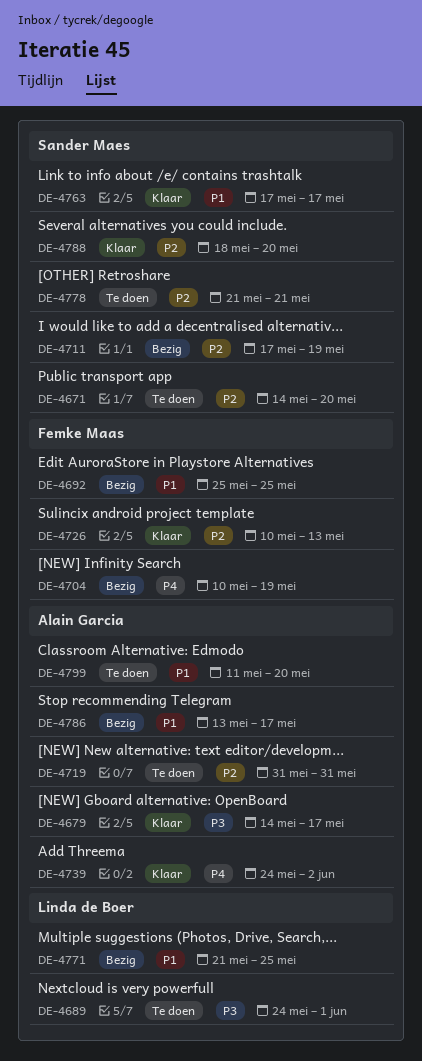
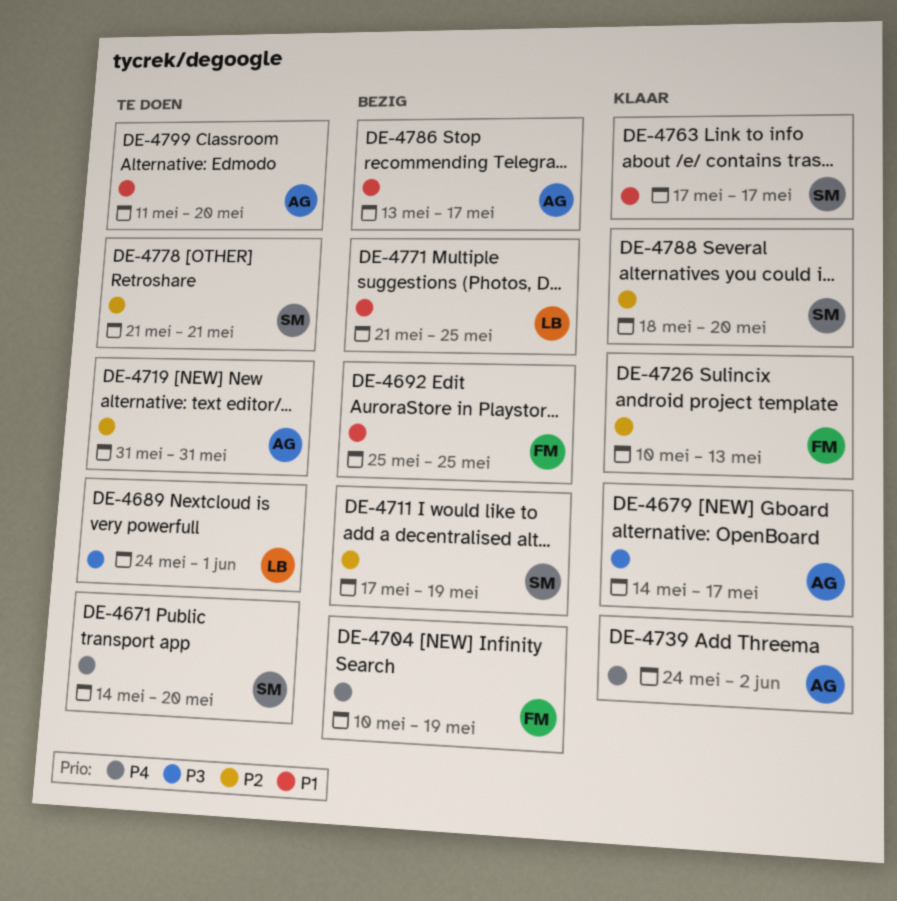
DE-4671, priority: P2 -> P4

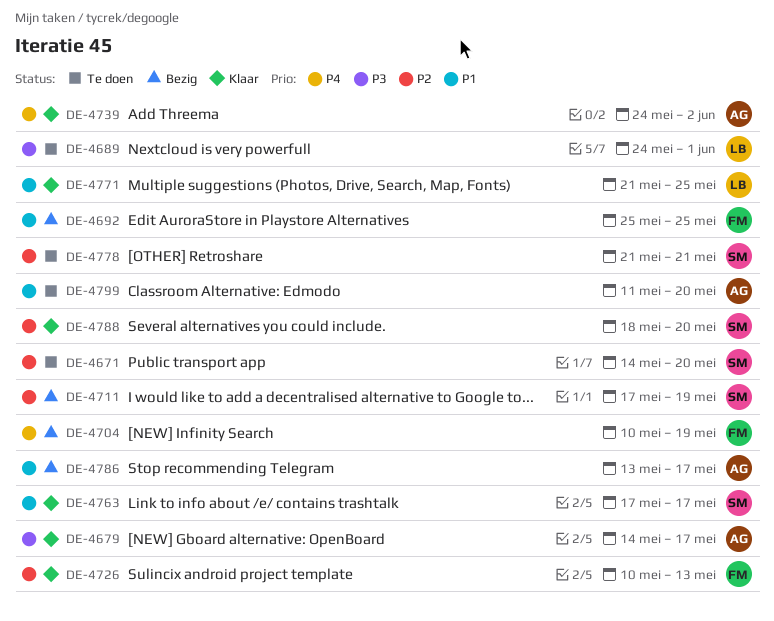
DE-4671, priority: P4 -> P2
DE-4719: present -> none
DE-4771, status: Bezig -> Klaar

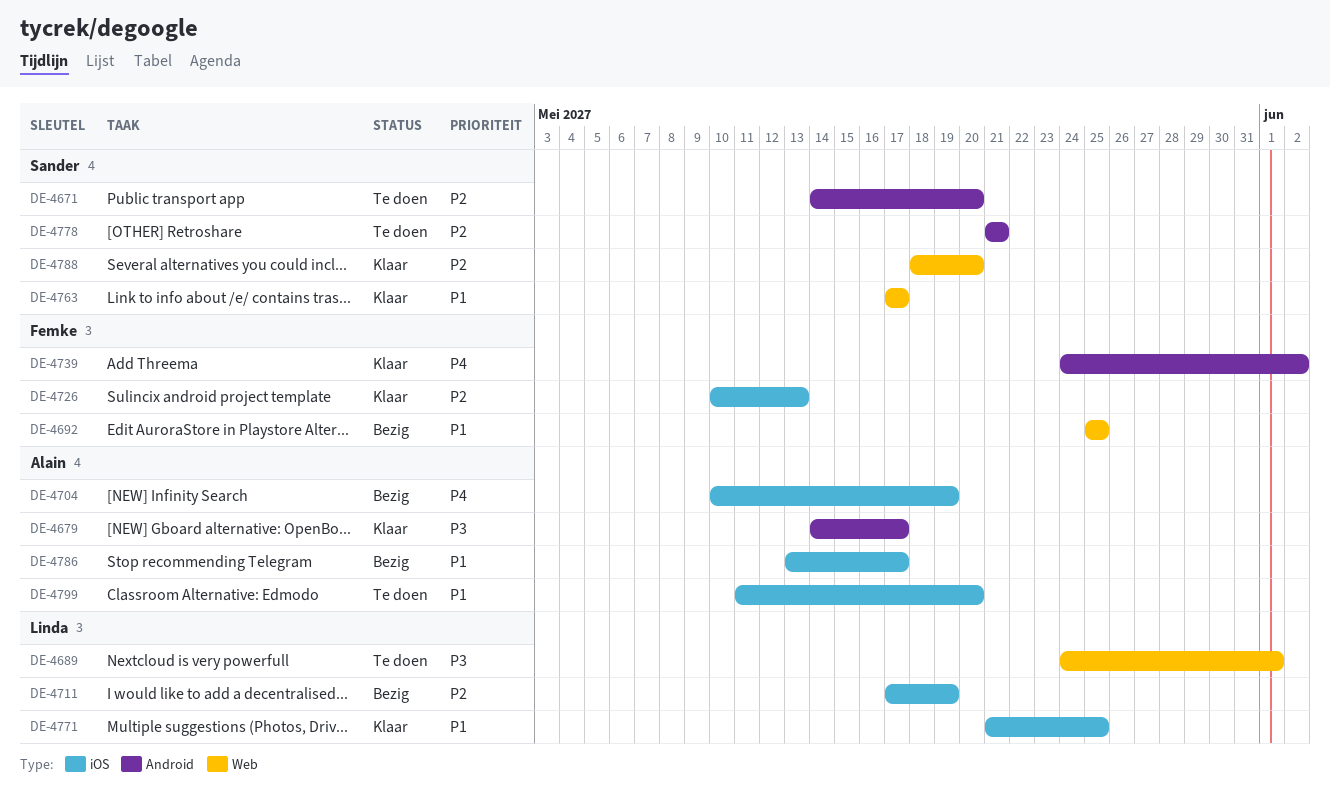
DE-4704, owner: Femke -> Alain
DE-4711, owner: Sander -> Linda
DE-4739, owner: Alain -> Femke

